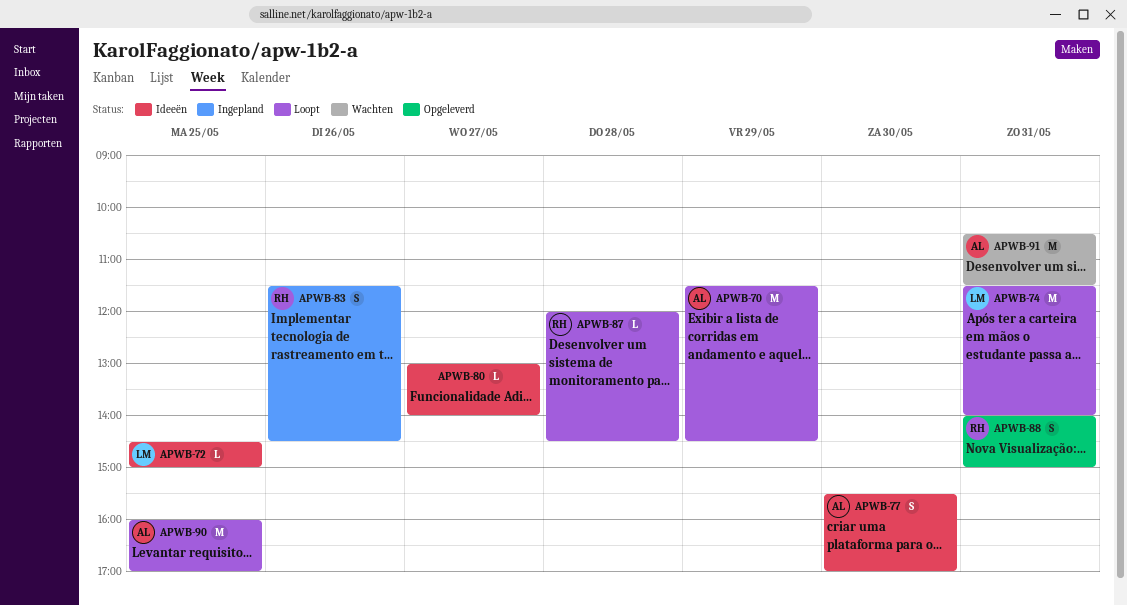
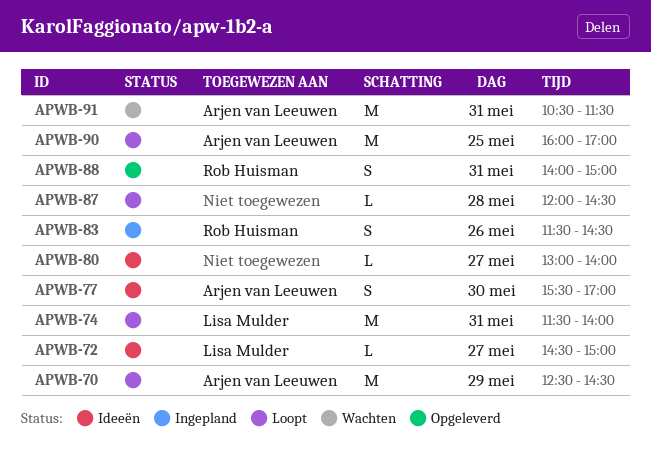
APWB-70, begins: 11:30 -> 12:30
APWB-72, day: May 25 -> May 27
APWB-87, owner: Rob Huisman -> none

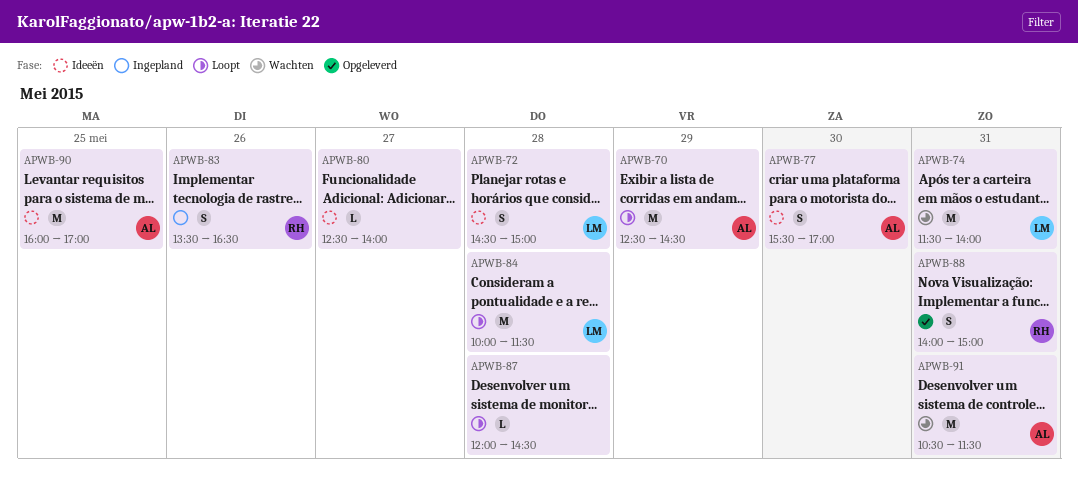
APWB-72, estimate: L -> S
APWB-72, day: May 27 -> May 28
APWB-74, status: Loopt -> Wachten
APWB-80, begins: 13:00 -> 12:30
APWB-83, begins: 11:30 -> 13:30
APWB-83, ends: 14:30 -> 16:30
APWB-84: none -> present
APWB-90, status: Loopt -> Ideeën

